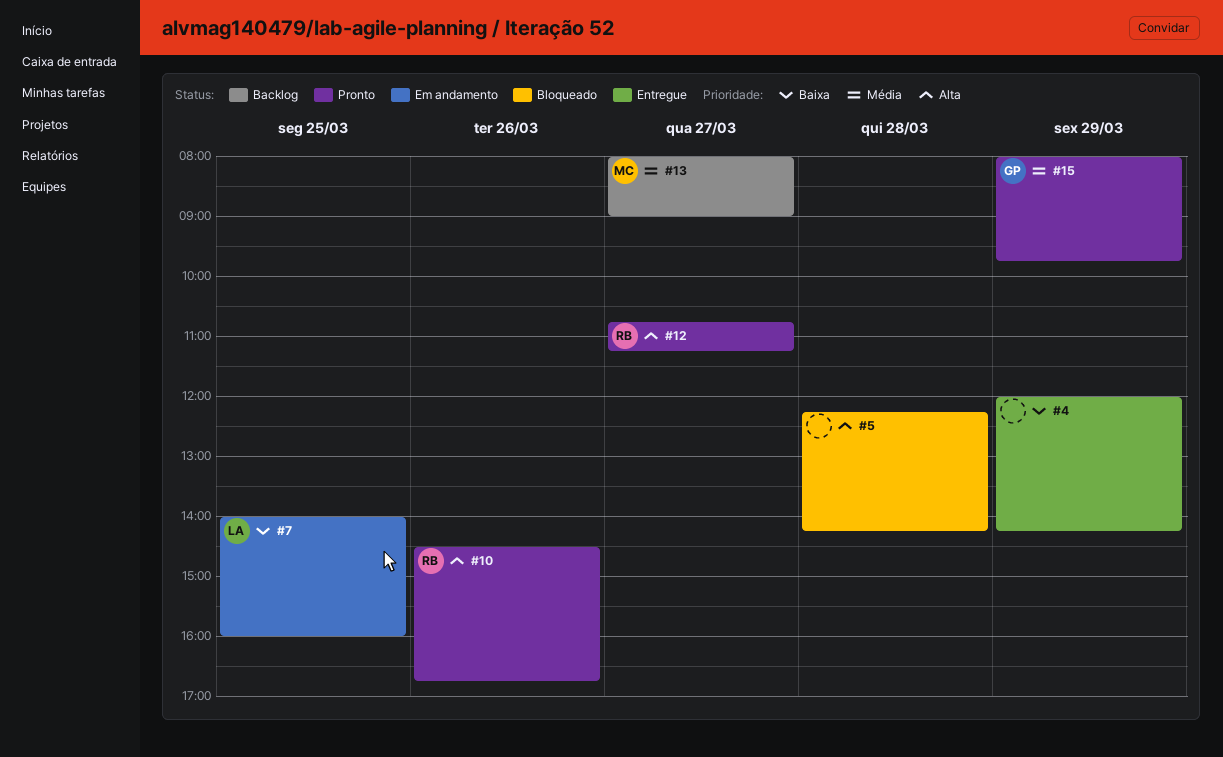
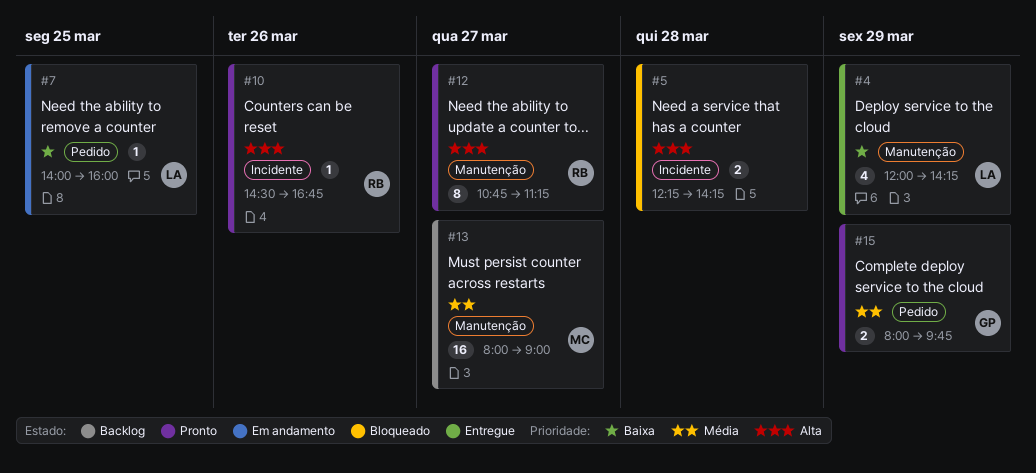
#4, owner: none -> LA

